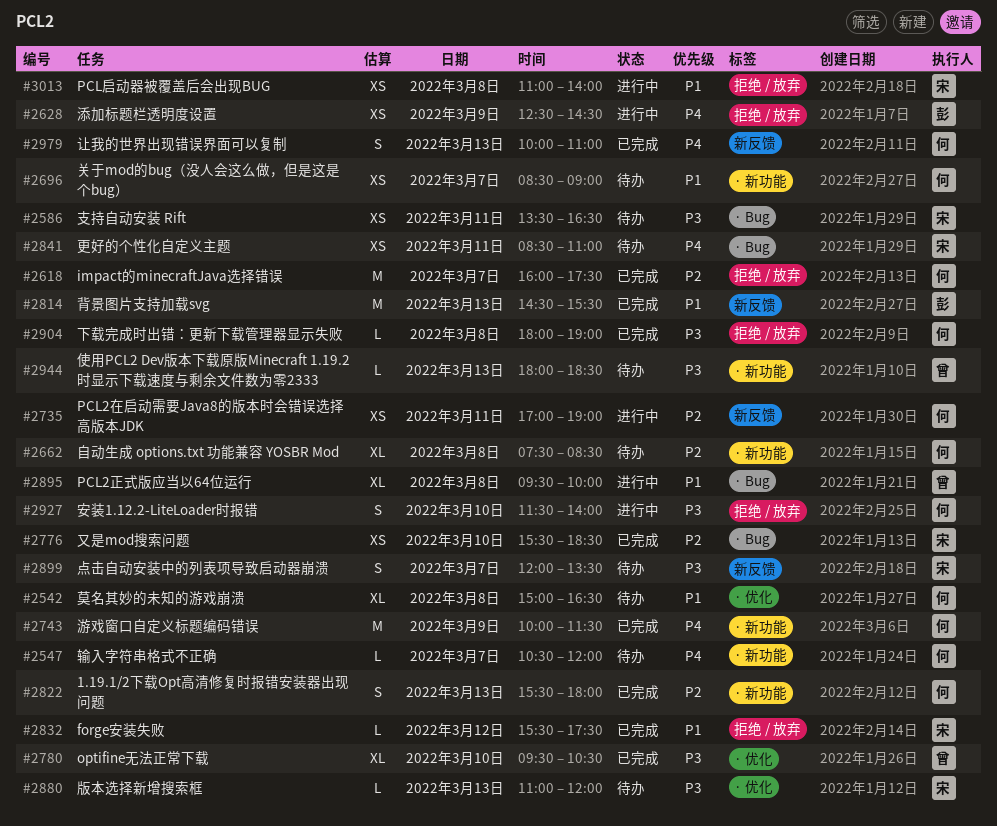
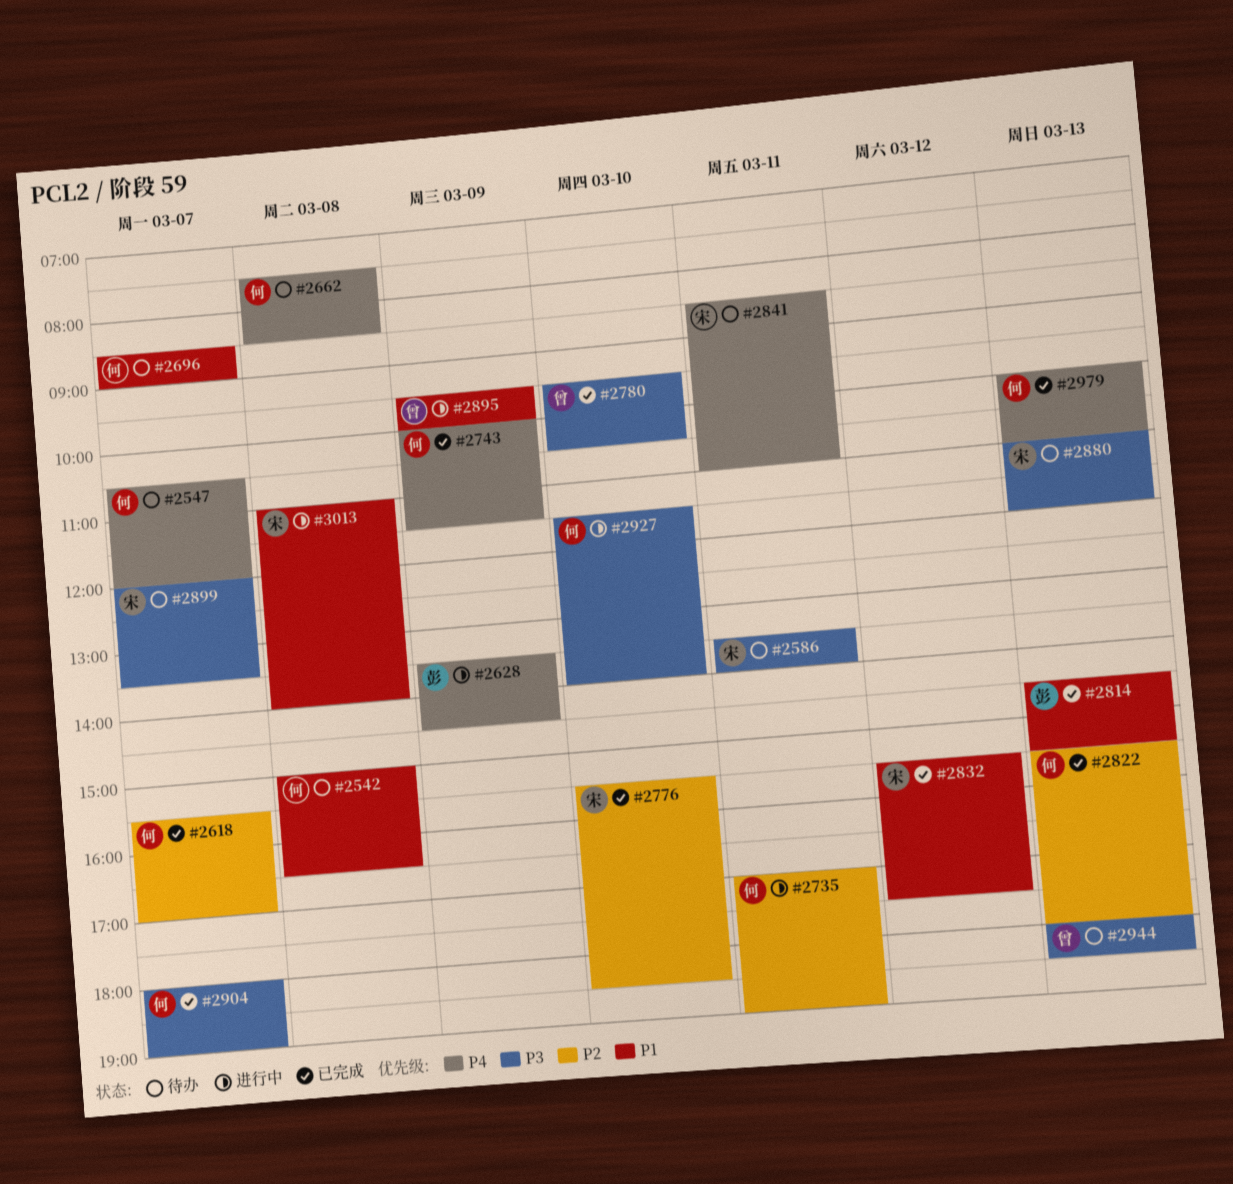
#2586, ends: 16:30 -> 14:00
#2618, begins: 16:00 -> 15:30
#2618, ends: 17:30 -> 17:00
#2628, begins: 12:30 -> 13:30
#2662, priority: P2 -> P4
#2895, day: Mar 8 -> Mar 9
#2904, day: Mar 8 -> Mar 7

